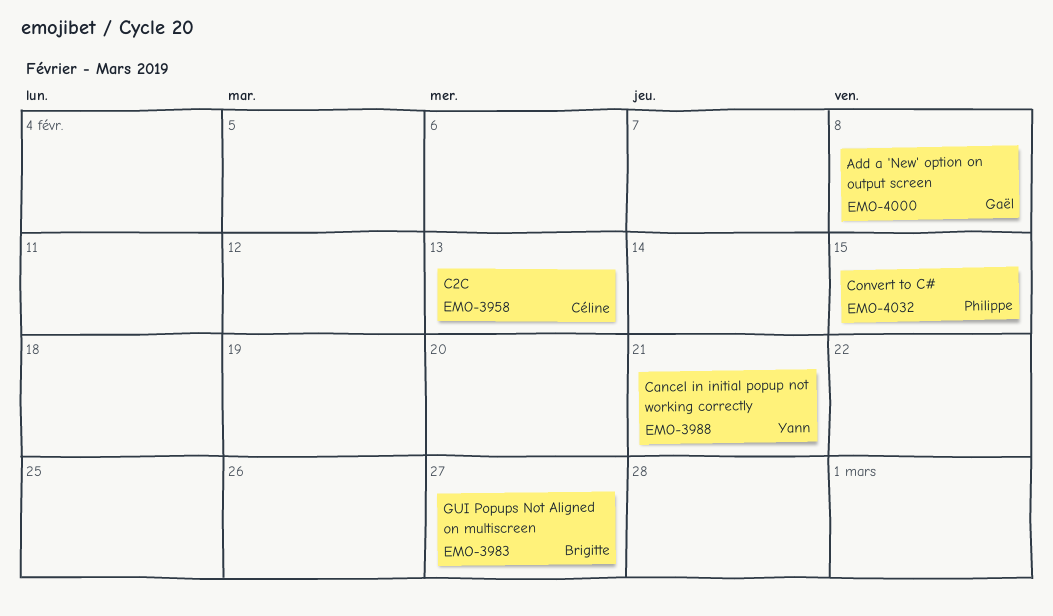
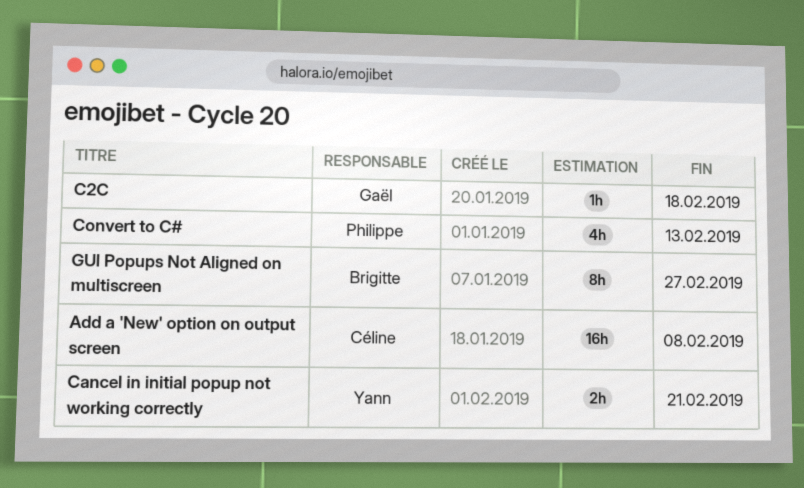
Add a 'New' option on output screen, owner: Gaël -> Céline
C2C, owner: Céline -> Gaël
C2C, due: Feb 13 -> Feb 18
Convert to C#, due: Feb 15 -> Feb 13

